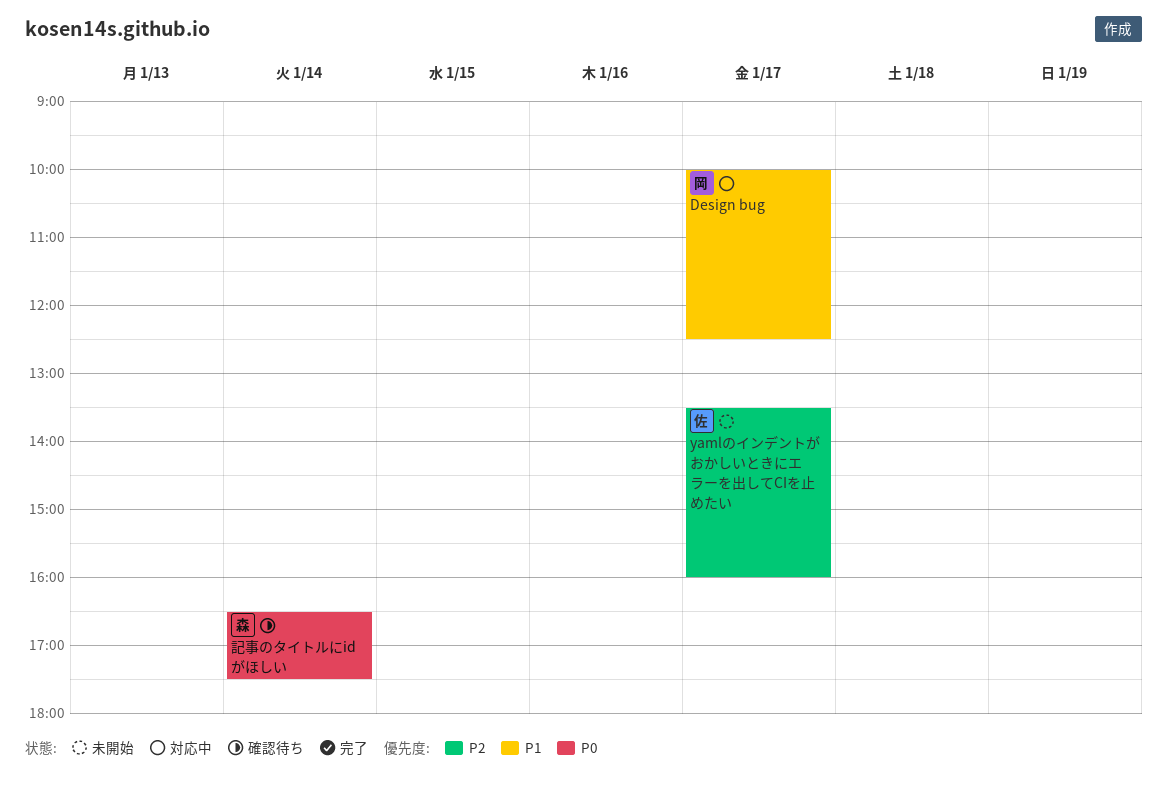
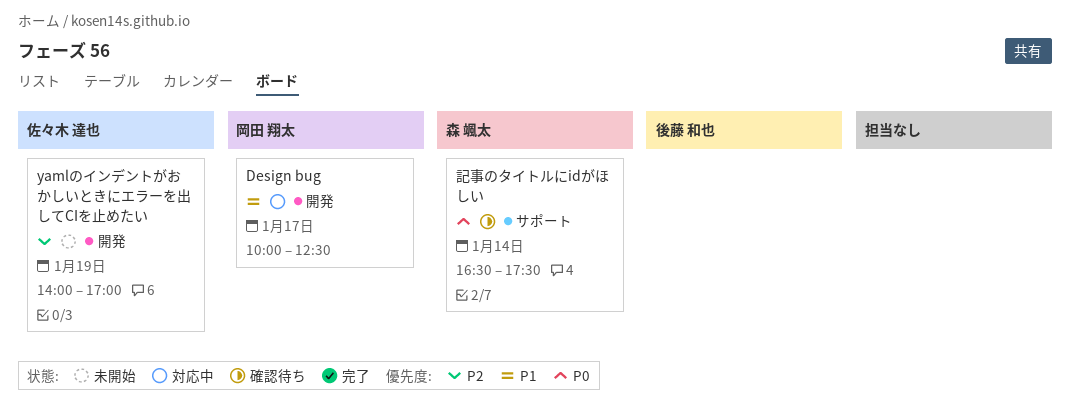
yamlのインデントがおかしいときにエラーを出してCIを止めたい, day: Jan 17 -> Jan 19
yamlのインデントがおかしいときにエラーを出してCIを止めたい, begins: 13:30 -> 14:00
yamlのインデントがおかしいときにエラーを出してCIを止めたい, ends: 16:00 -> 17:00

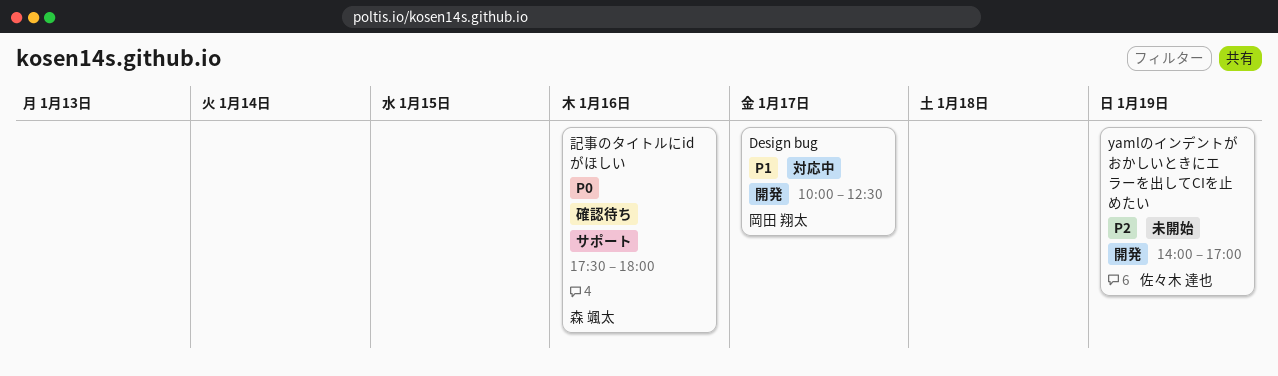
記事のタイトルにidがほしい, day: Jan 14 -> Jan 16
記事のタイトルにidがほしい, begins: 16:30 -> 17:30
記事のタイトルにidがほしい, ends: 17:30 -> 18:00

